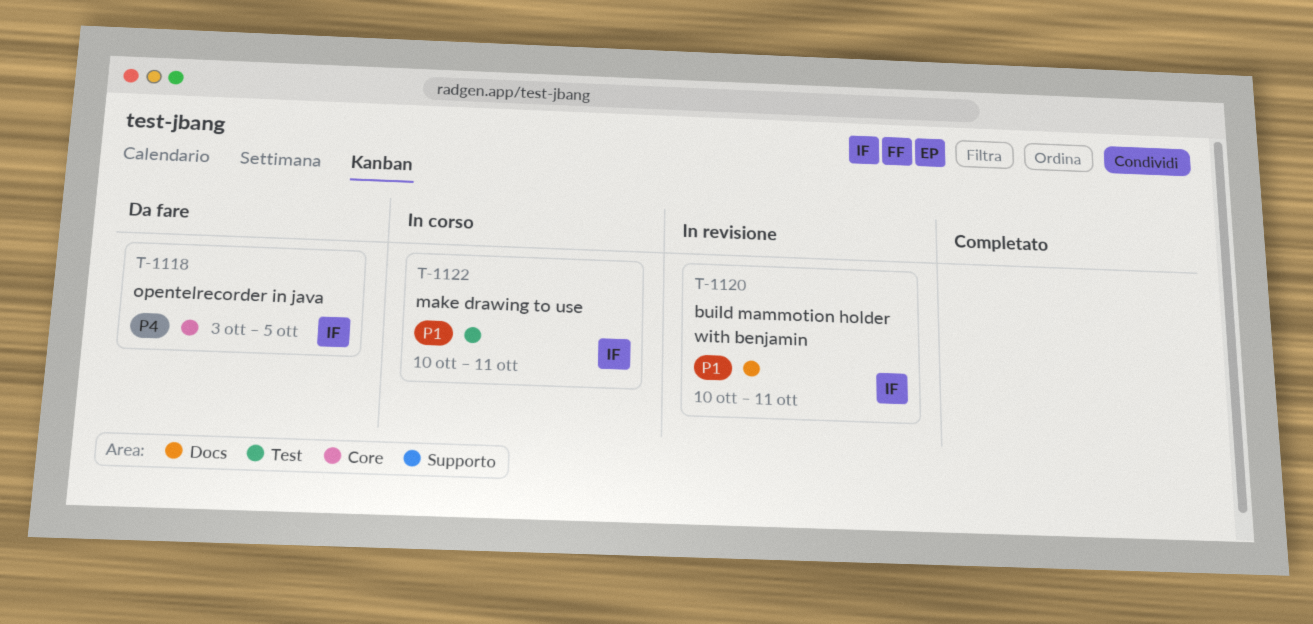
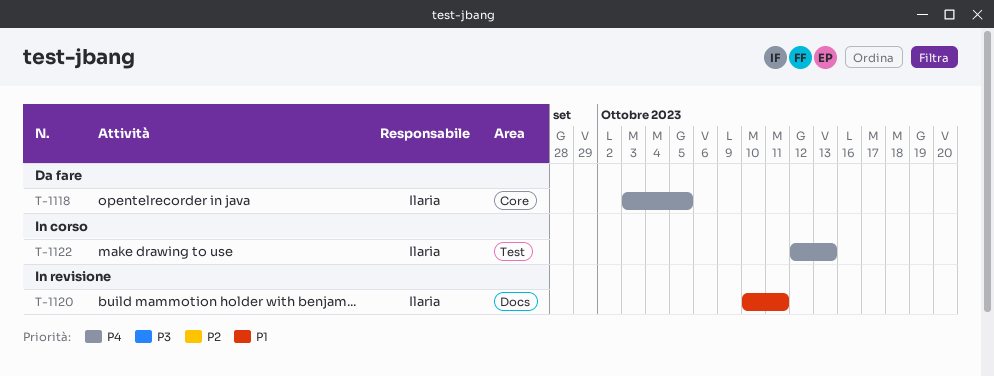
T-1122, priority: P1 -> P4
T-1122, start: Oct 10 -> Oct 12
T-1122, due: Oct 11 -> Oct 13

